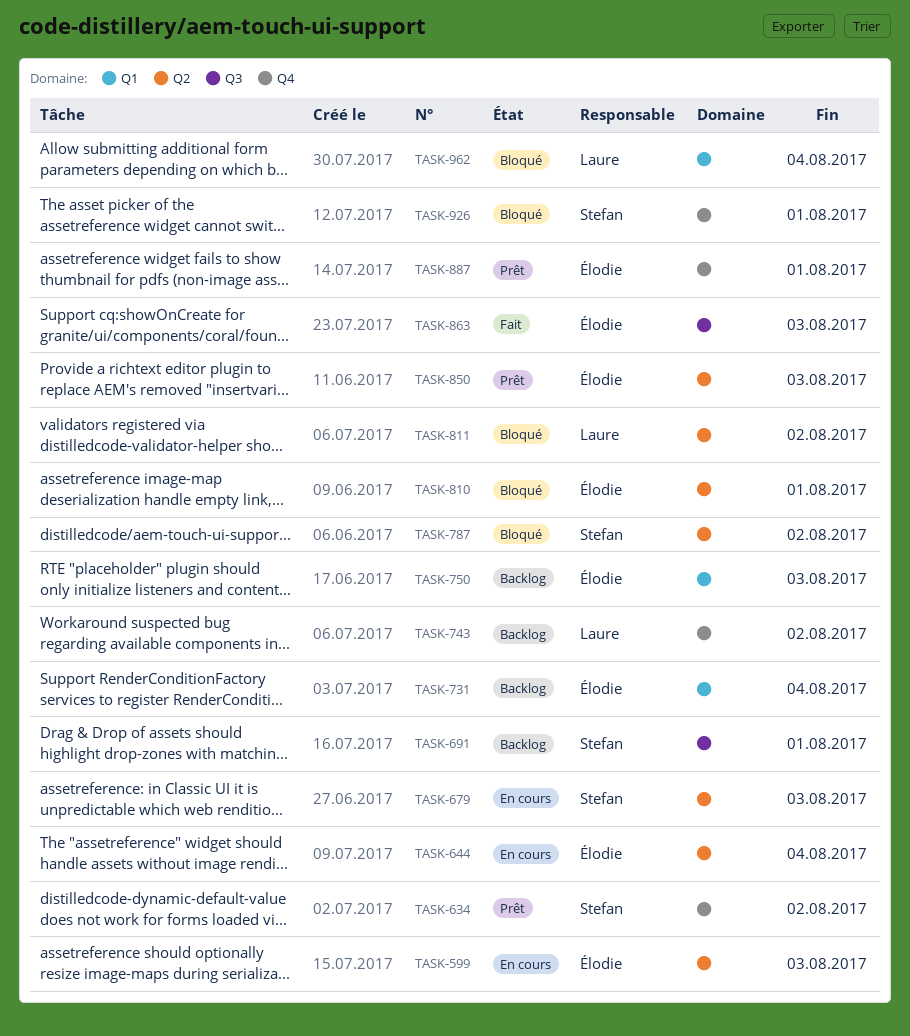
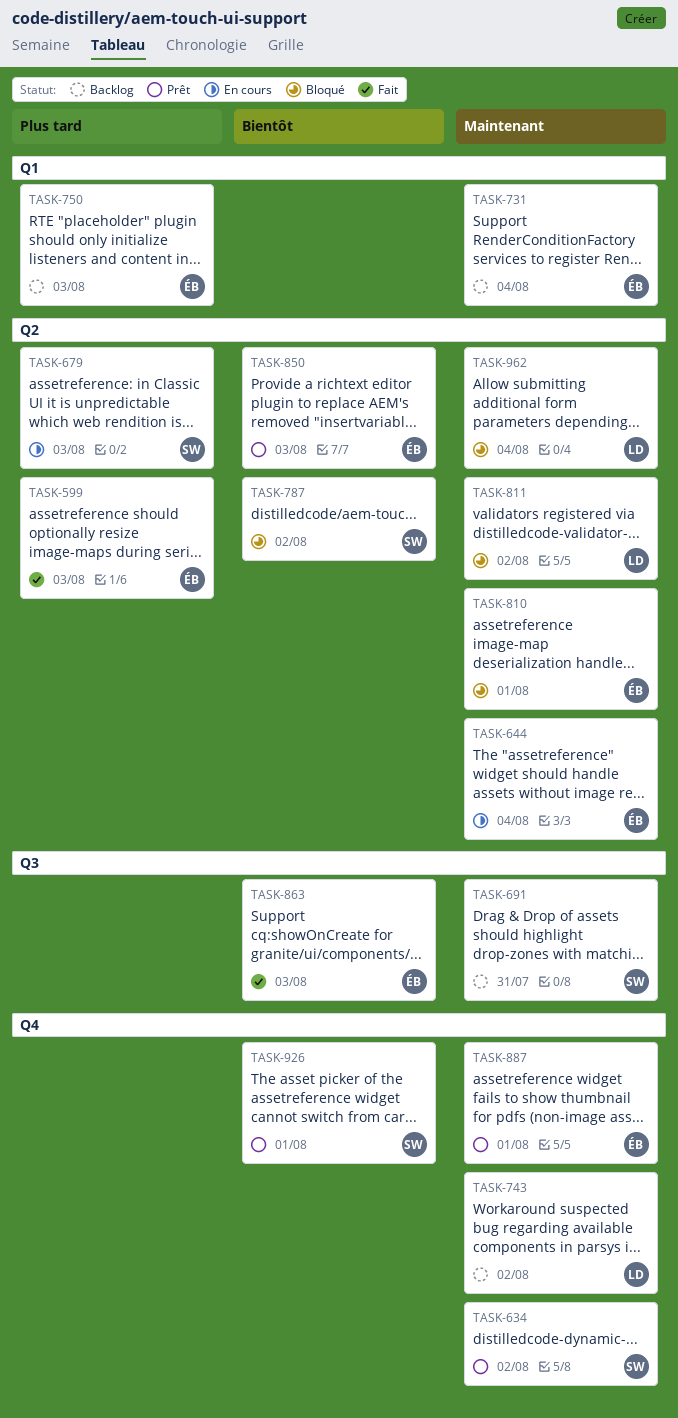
TASK-599, status: En cours -> Fait
TASK-691, due: Aug 1 -> Jul 31
TASK-926, status: Bloqué -> Prêt
TASK-962, label: Q1 -> Q2

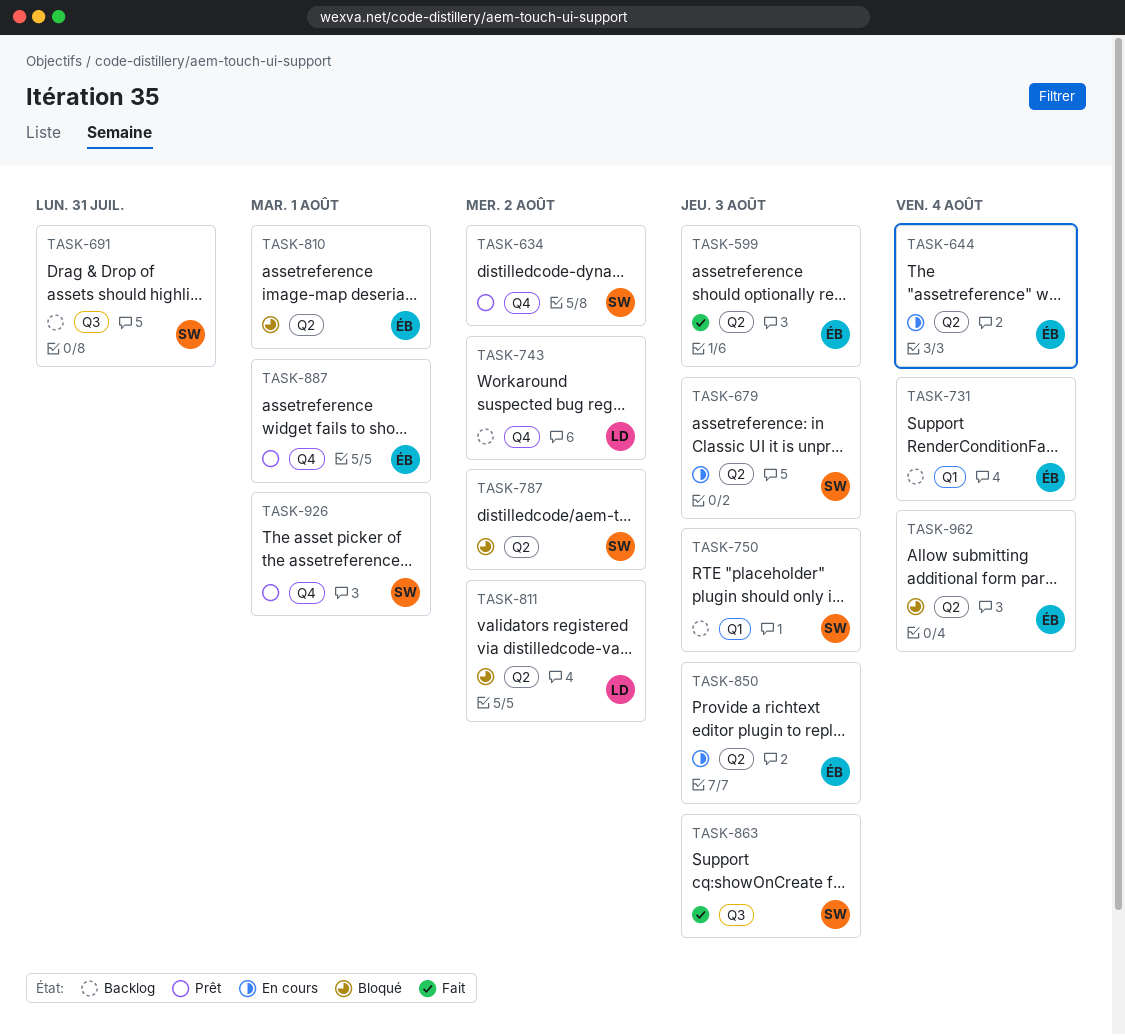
TASK-750, owner: ÉB -> SW
TASK-850, status: Prêt -> En cours
TASK-863, owner: ÉB -> SW
TASK-962, owner: LD -> ÉB

